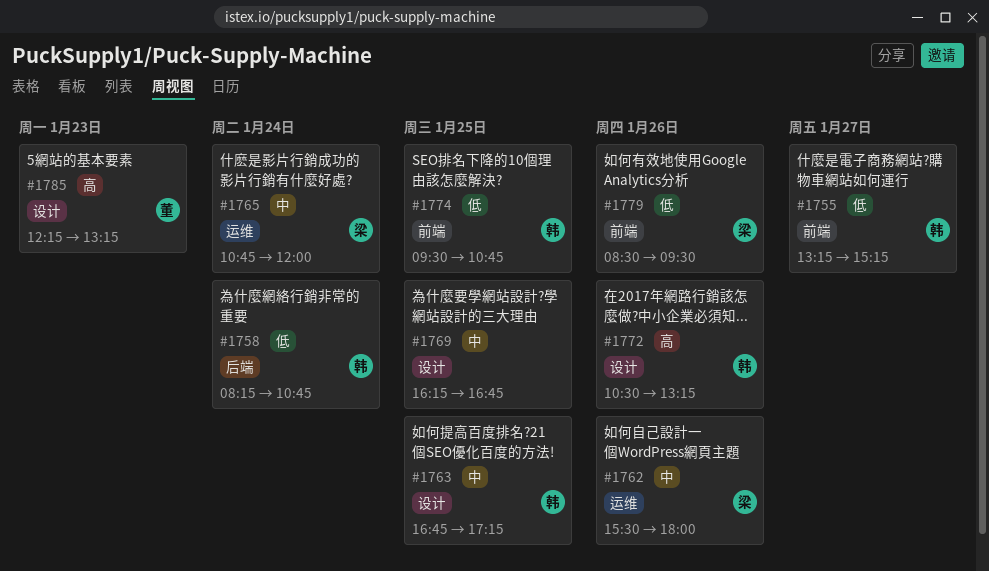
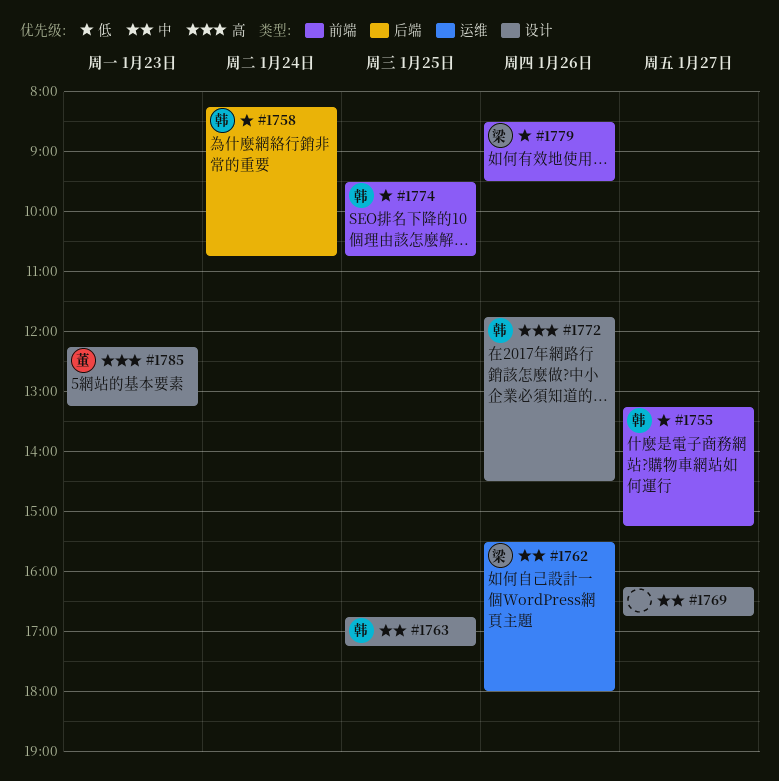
#1765: present -> none
#1769, day: Jan 25 -> Jan 27
#1772, begins: 10:30 -> 11:45
#1772, ends: 13:15 -> 14:30

